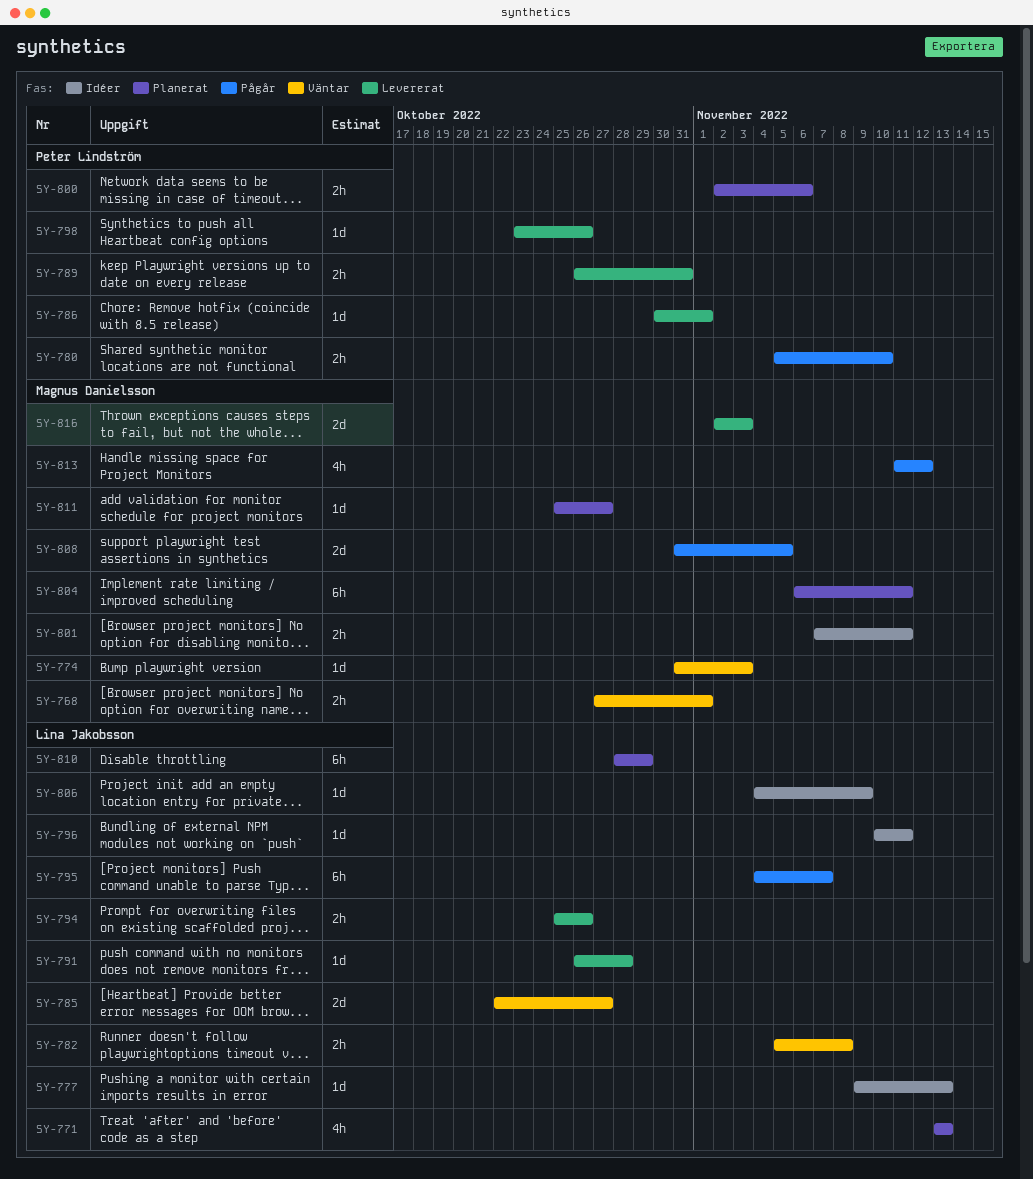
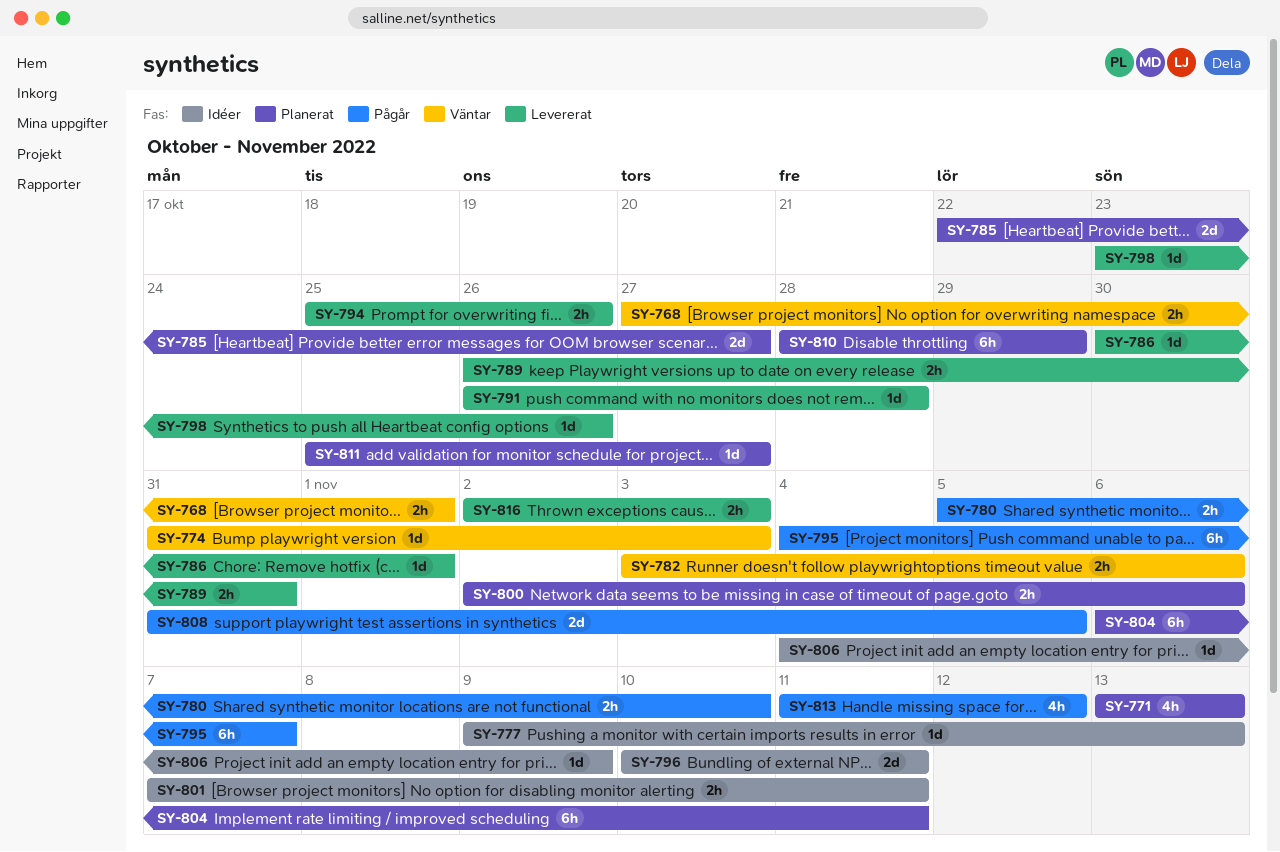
SY-782, start: Nov 5 -> Nov 3
SY-782, due: Nov 8 -> Nov 6
SY-785, status: Väntar -> Planerat
SY-796, estimate: 1d -> 2d
SY-816, estimate: 2d -> 2h

